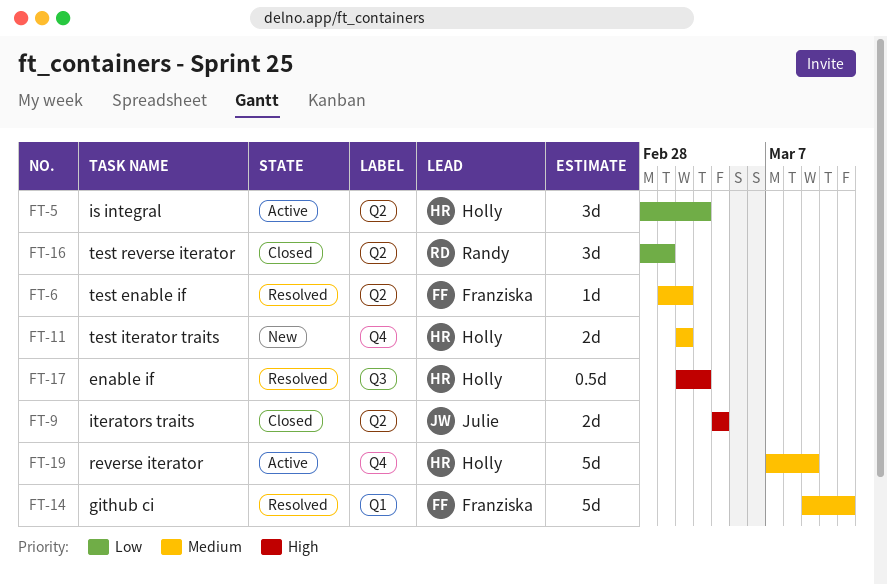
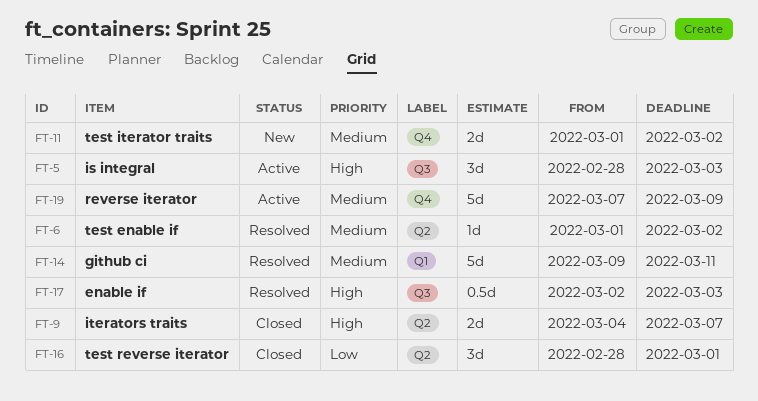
FT-5, priority: Low -> High
FT-5, label: Q2 -> Q3
FT-9, due: Mar 4 -> Mar 7
FT-11, start: Mar 2 -> Mar 1

